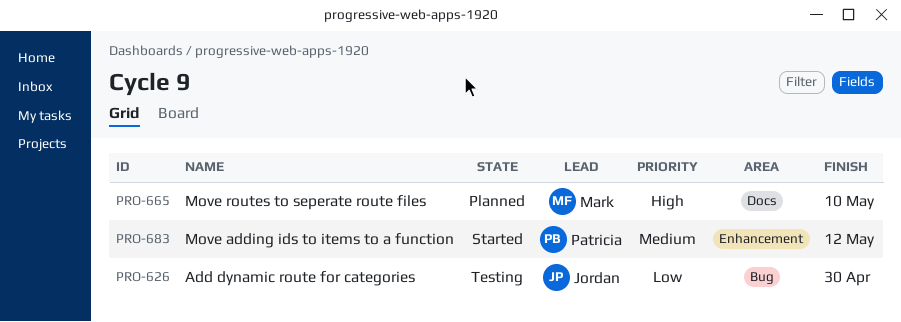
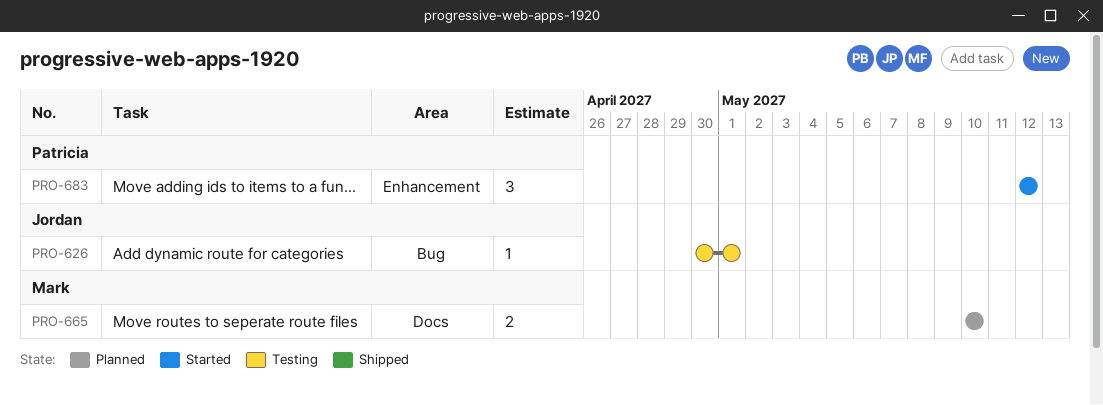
PRO-626, due: Apr 30 -> May 1

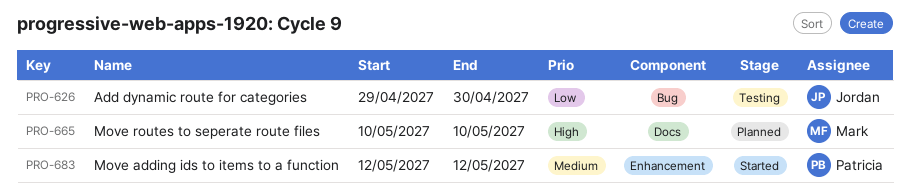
PRO-626, start: Apr 30 -> Apr 29
PRO-626, due: May 1 -> Apr 30

